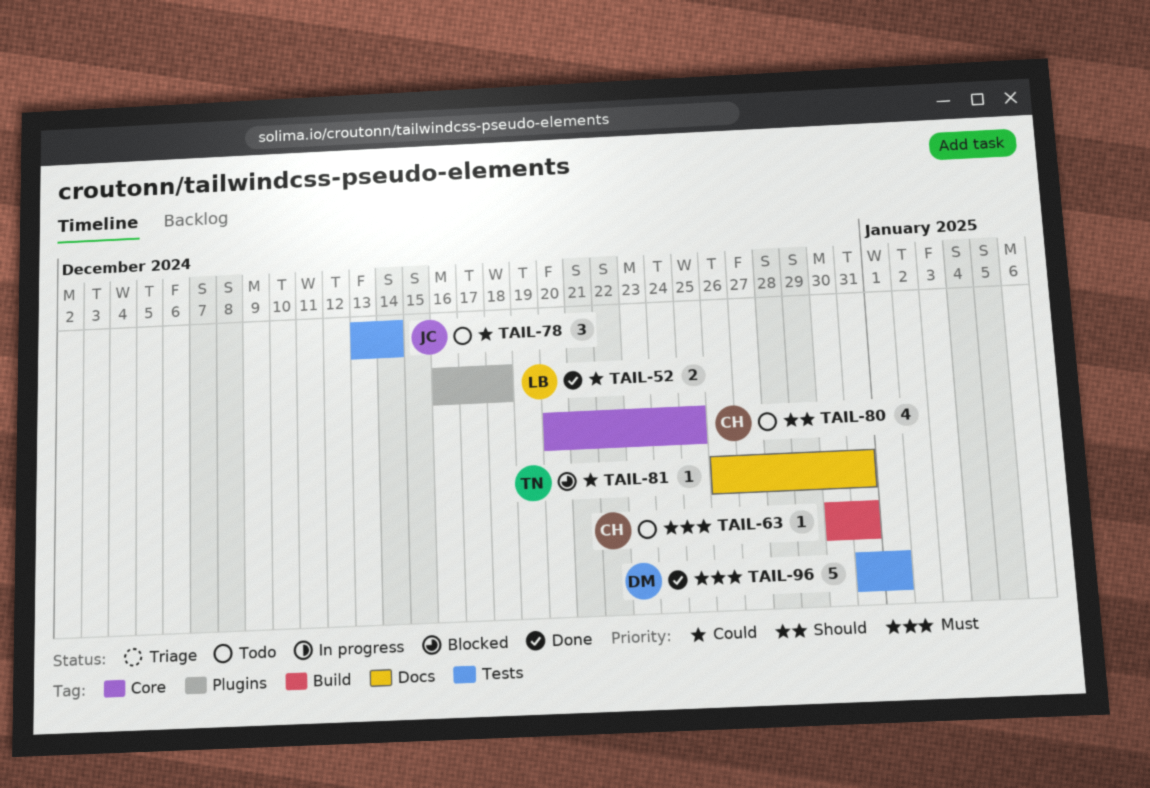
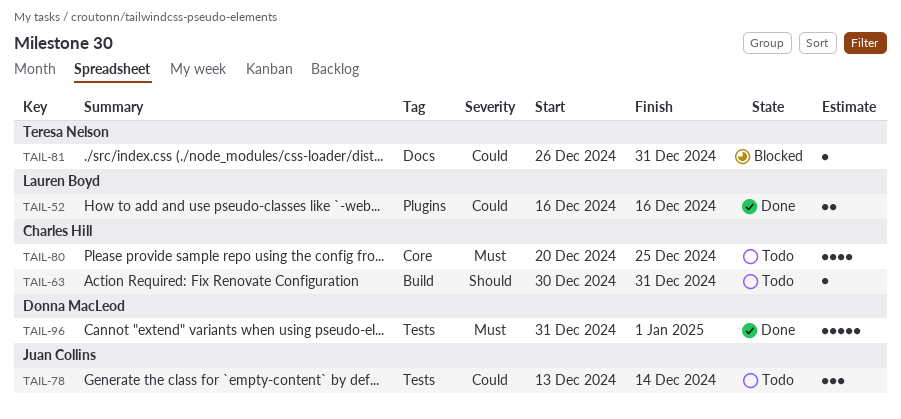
TAIL-52, due: Dec 18 -> Dec 16
TAIL-63, priority: Must -> Should
TAIL-80, priority: Should -> Must

